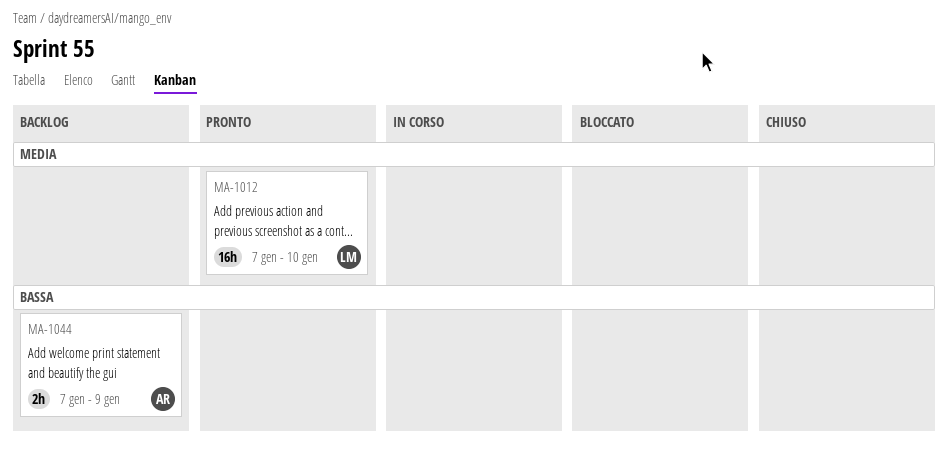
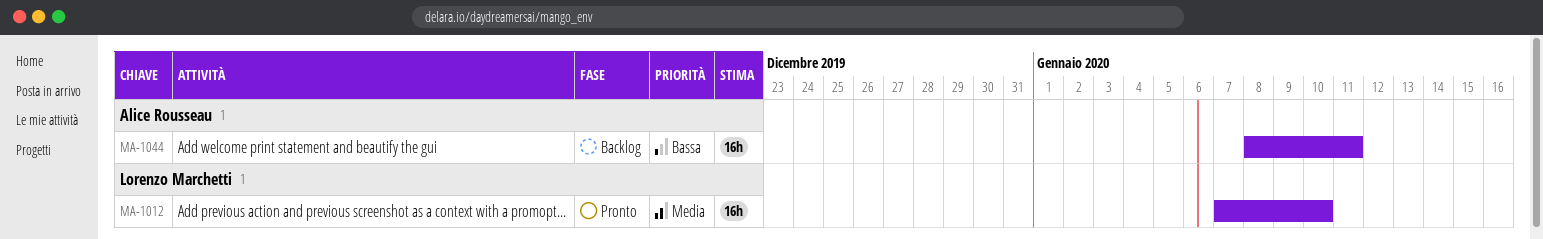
MA-1044, estimate: 2h -> 16h
MA-1044, start: Jan 7 -> Jan 8
MA-1044, due: Jan 9 -> Jan 11

